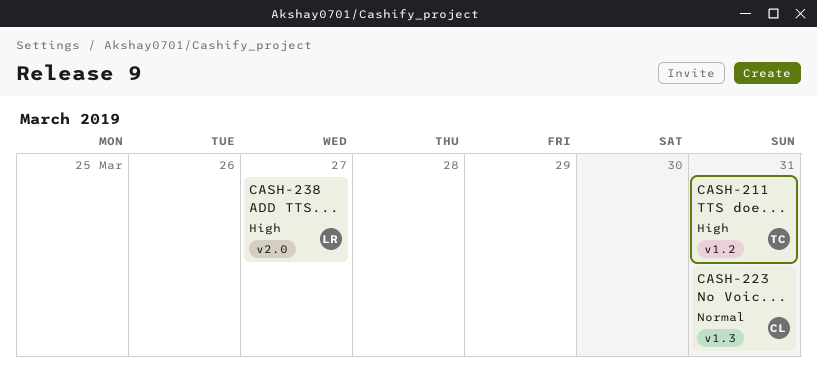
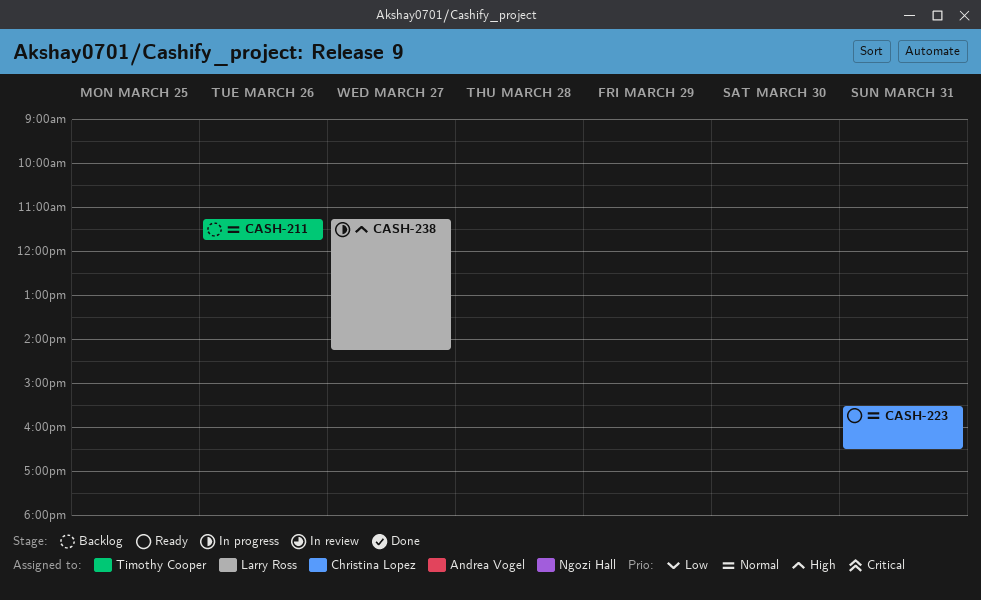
CASH-211, priority: High -> Normal
CASH-211, day: Mar 31 -> Mar 26

